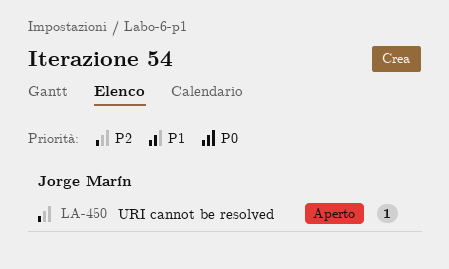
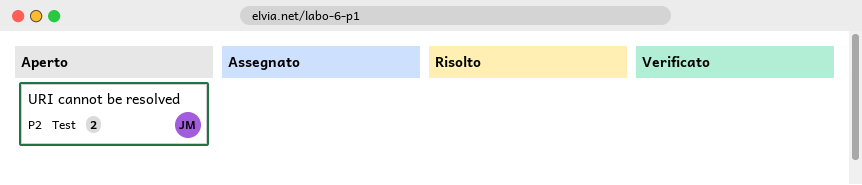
URI cannot be resolved, estimate: 1 -> 2

